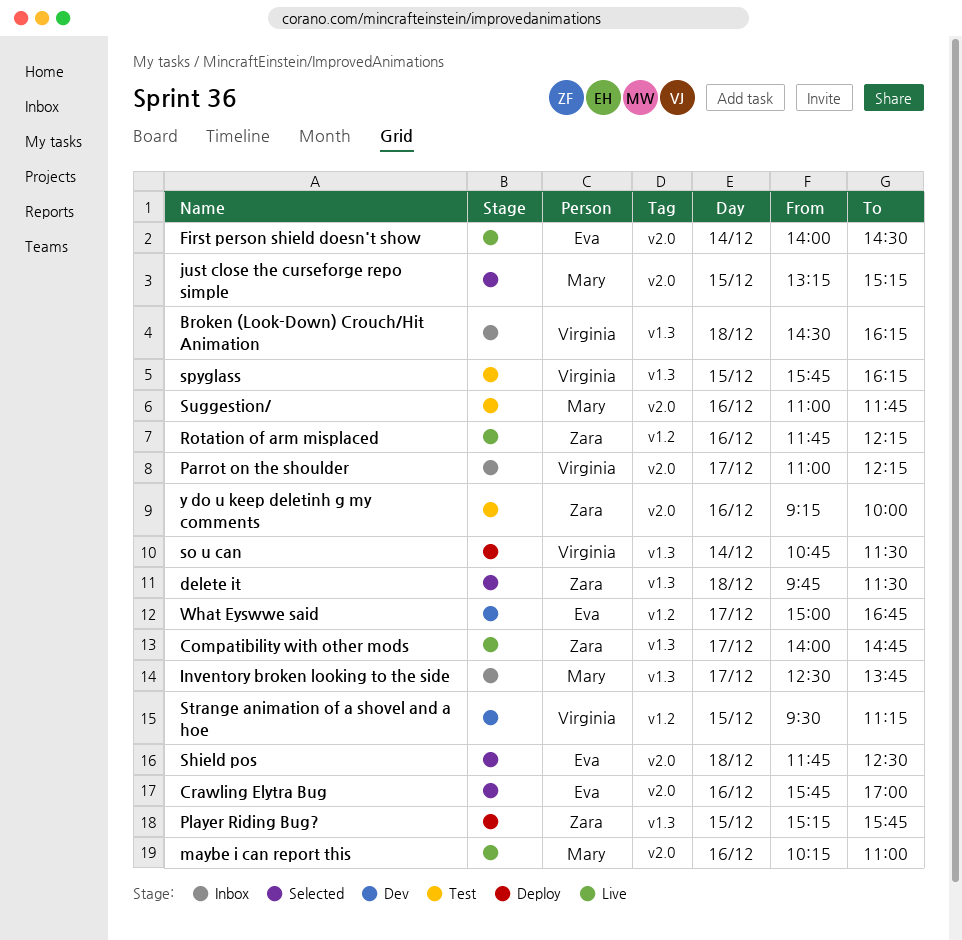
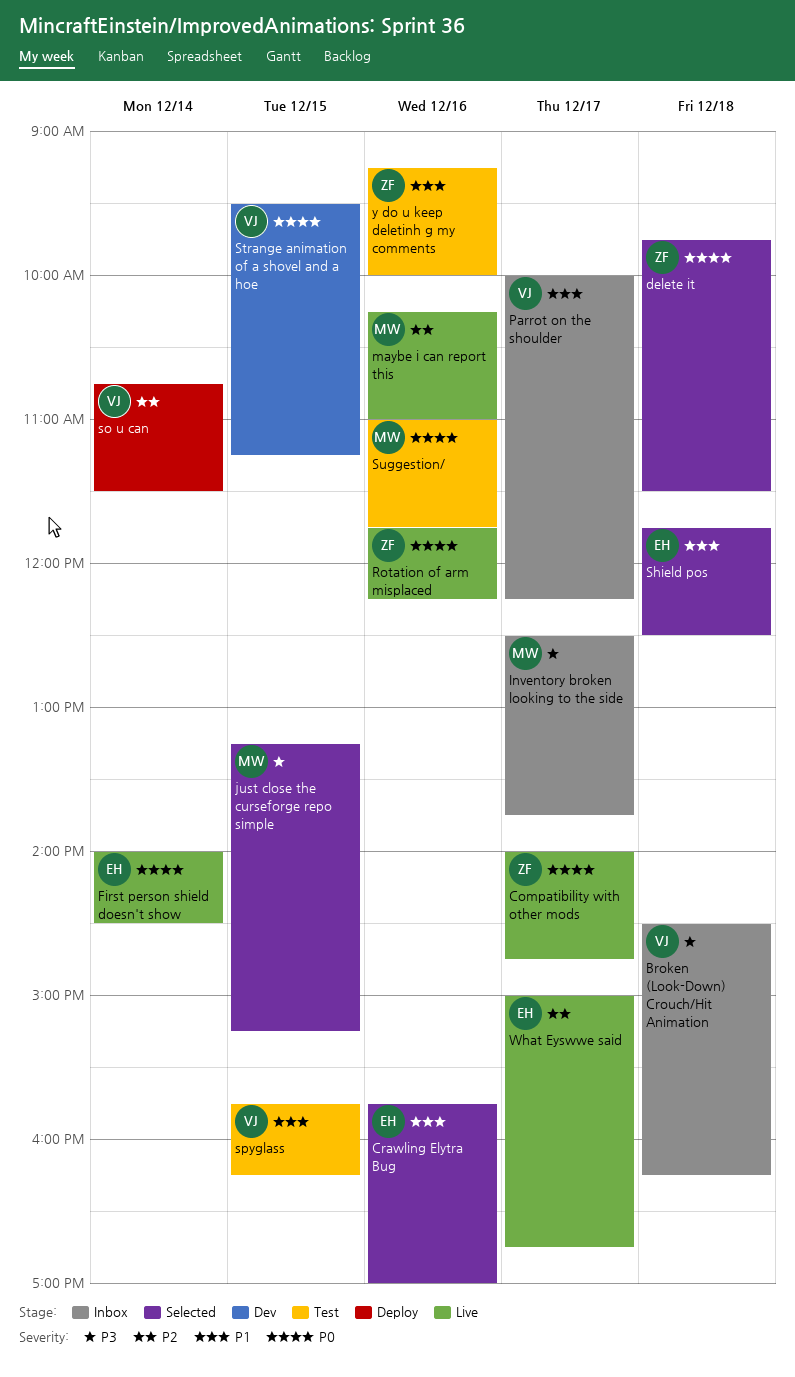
Parrot on the shoulder, begins: 11:00 -> 10:00
Player Riding Bug?: present -> none
What Eyswwe said, status: Dev -> Live

